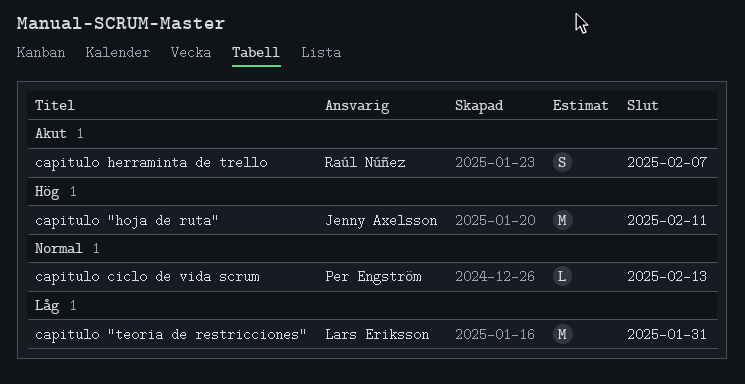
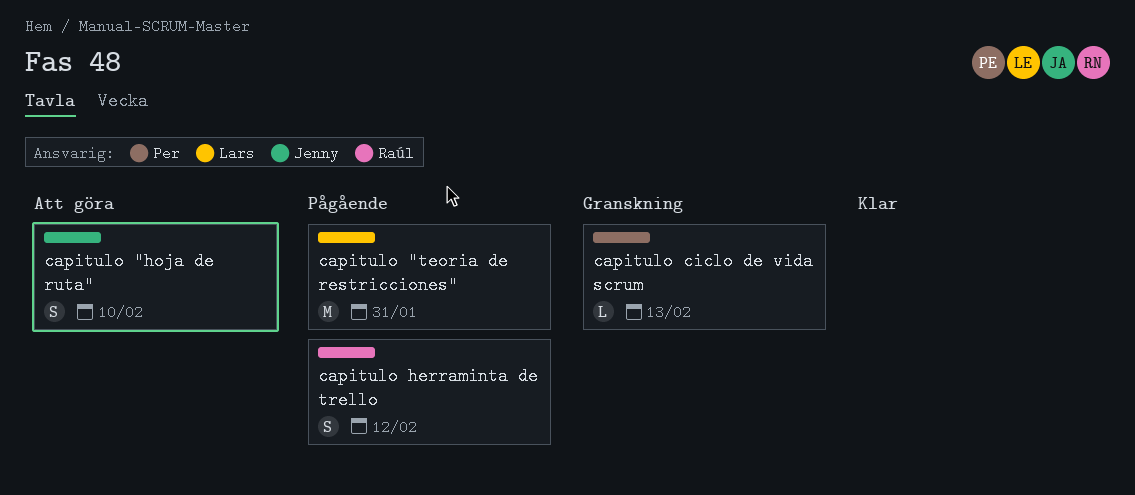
capitulo "hoja de ruta", estimate: M -> S
capitulo "hoja de ruta", due: Feb 11 -> Feb 10
capitulo herraminta de trello, due: Feb 7 -> Feb 12

